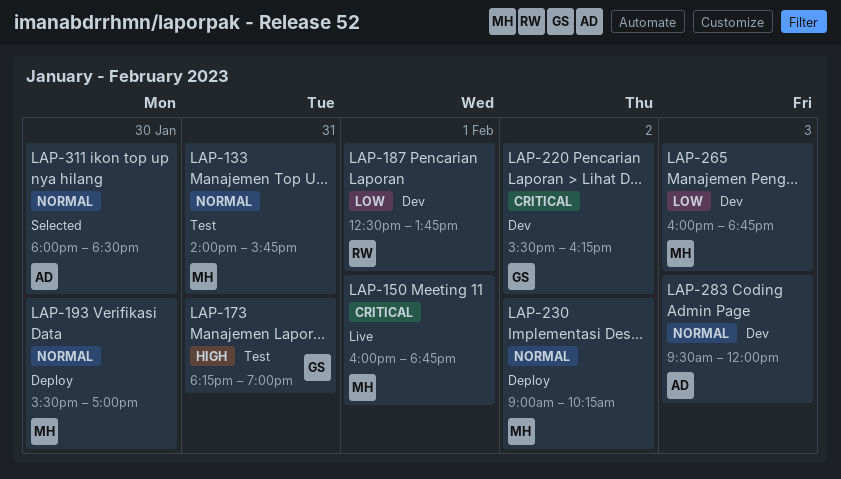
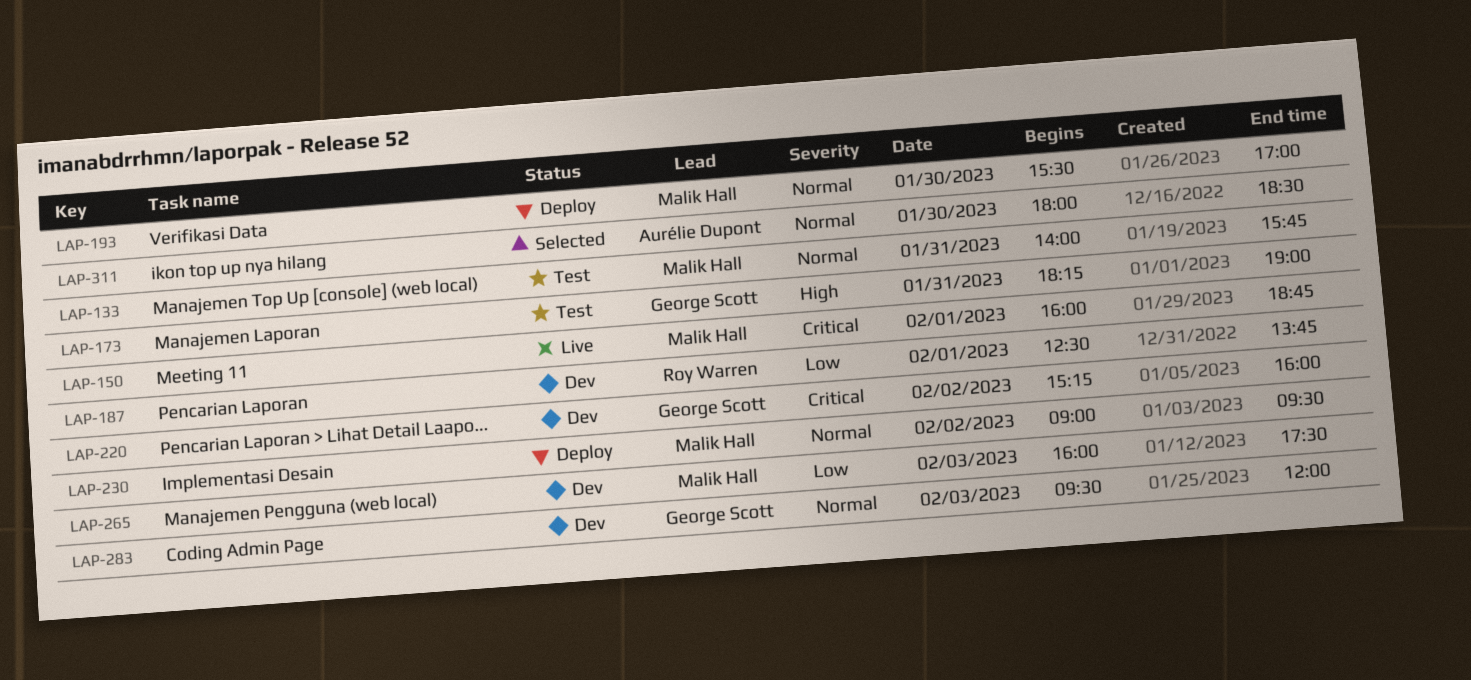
LAP-220, begins: 15:30 -> 15:15
LAP-220, ends: 16:15 -> 16:00
LAP-230, ends: 10:15 -> 09:30
LAP-265, ends: 18:45 -> 17:30
LAP-283, owner: Aurélie Dupont -> George Scott

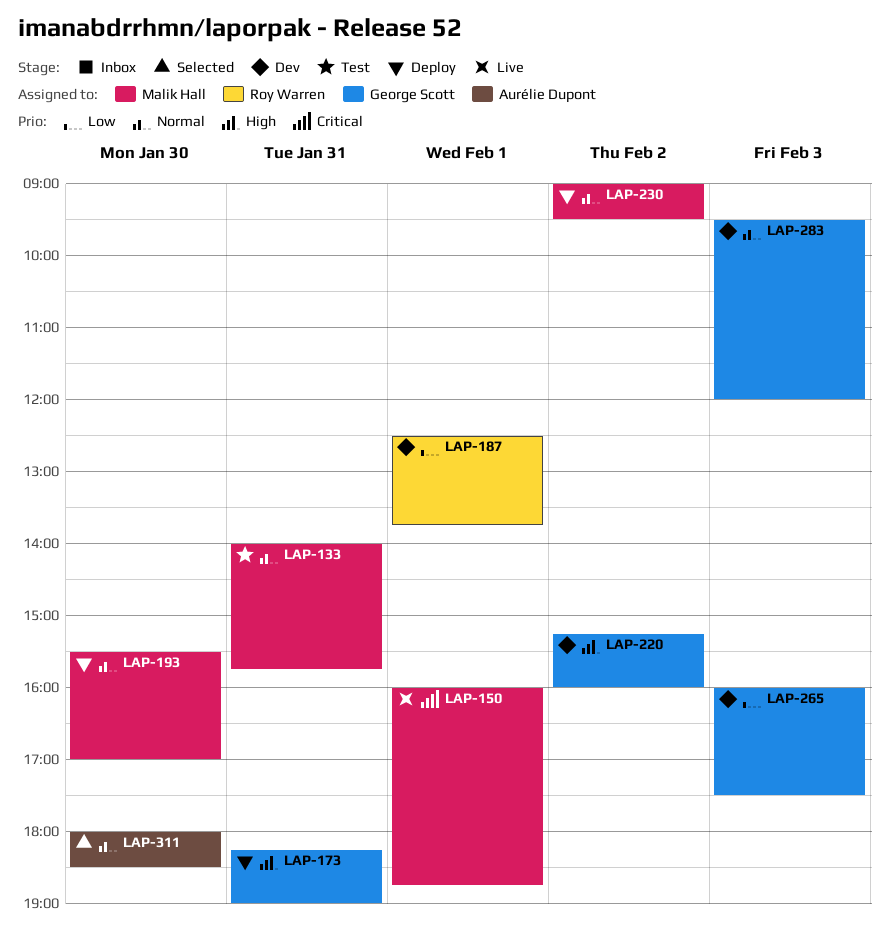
LAP-173, status: Test -> Deploy
LAP-220, priority: Critical -> High
LAP-265, owner: Malik Hall -> George Scott

